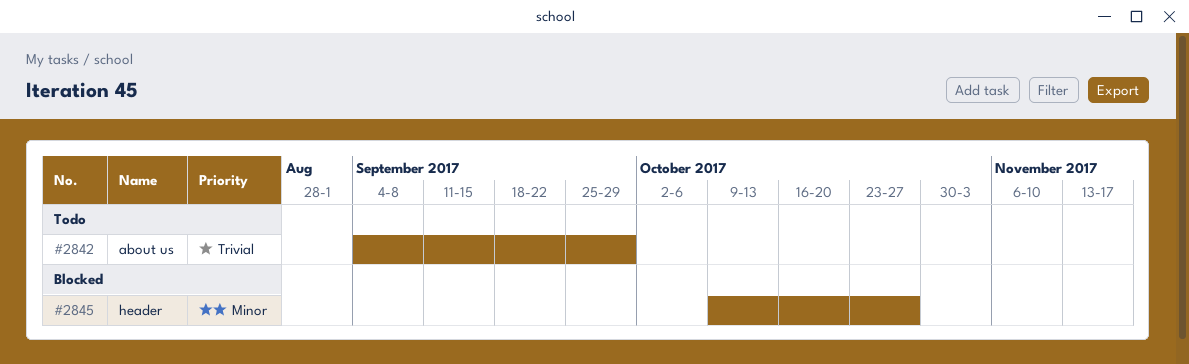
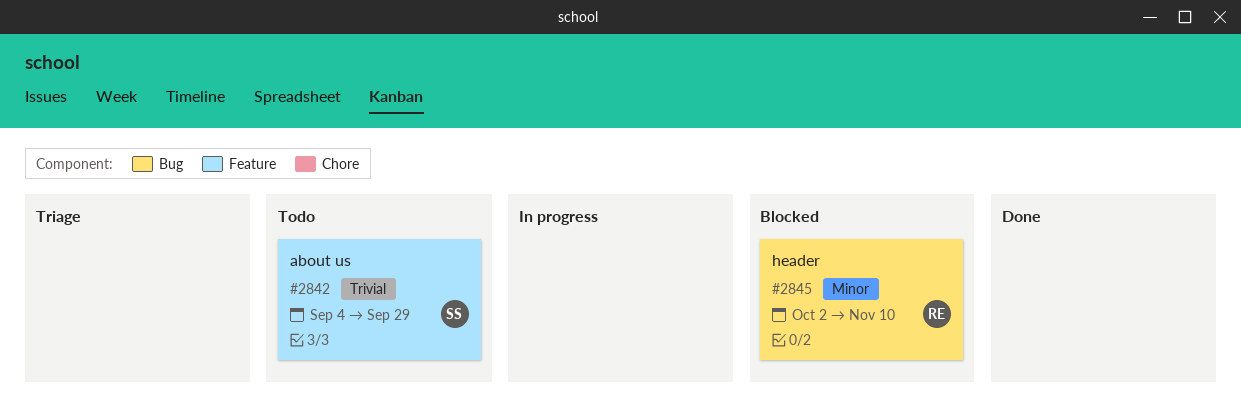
#2845, start: Oct 9 -> Oct 2
#2845, due: Oct 27 -> Nov 10

